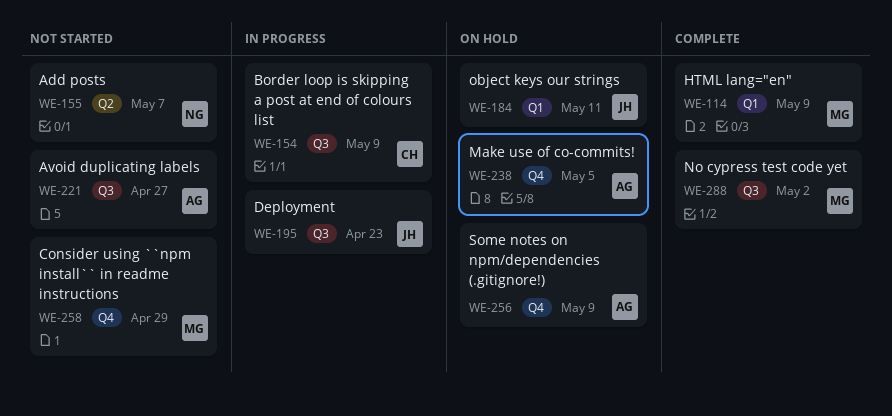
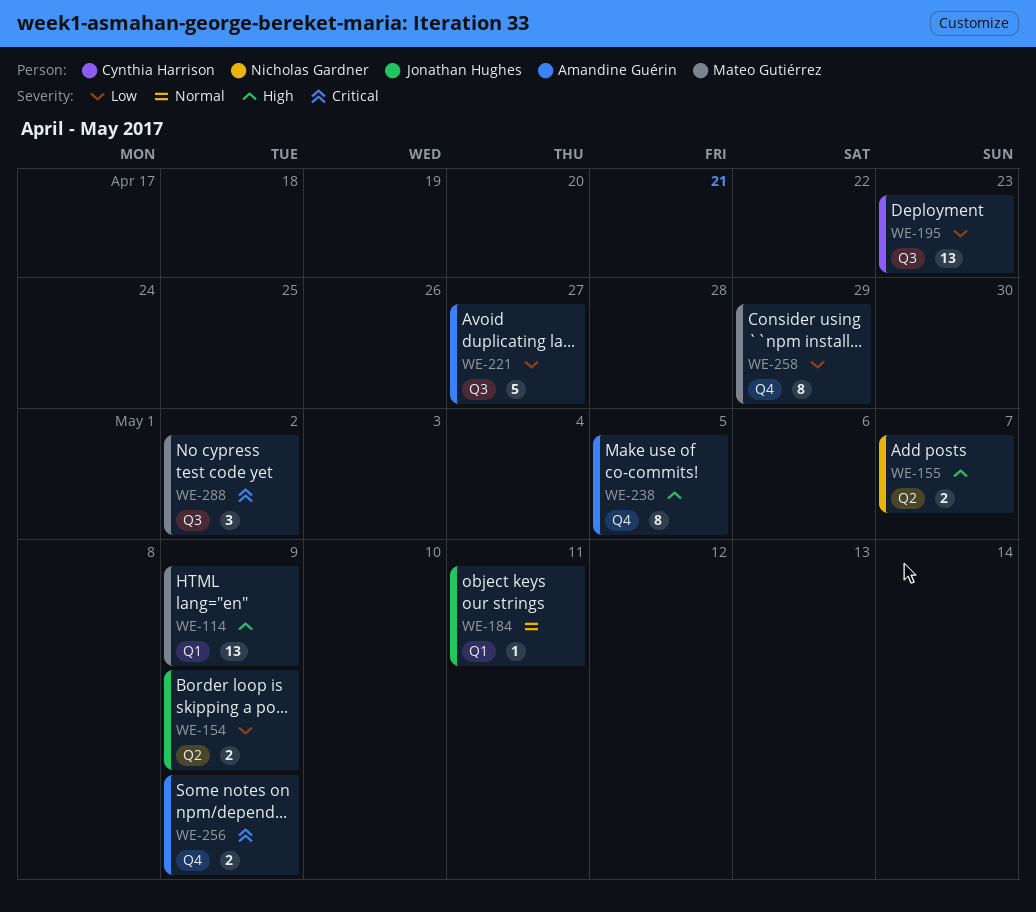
WE-154, owner: Cynthia Harrison -> Jonathan Hughes
WE-154, label: Q3 -> Q2
WE-195, owner: Jonathan Hughes -> Cynthia Harrison

